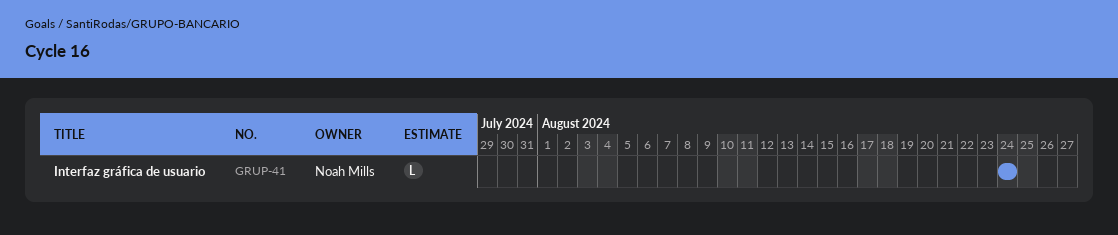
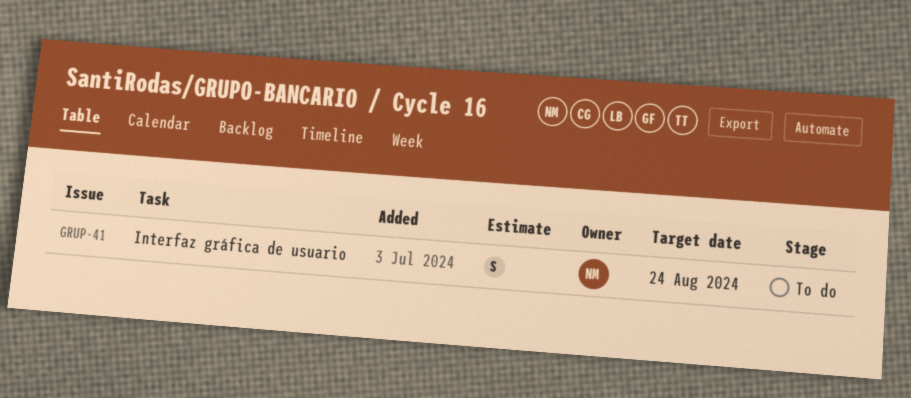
GRUP-41, estimate: L -> S

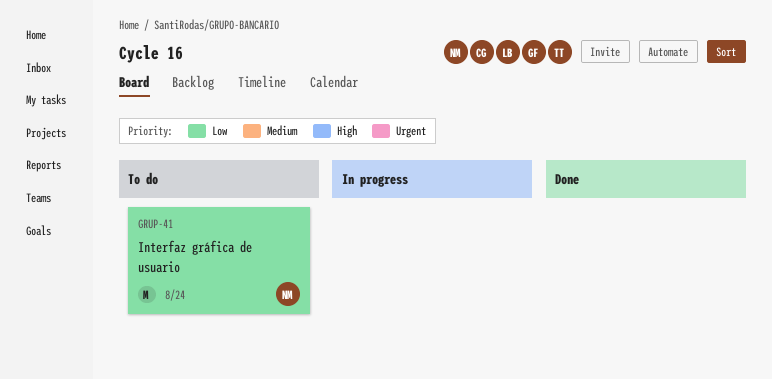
GRUP-41, estimate: S -> M

